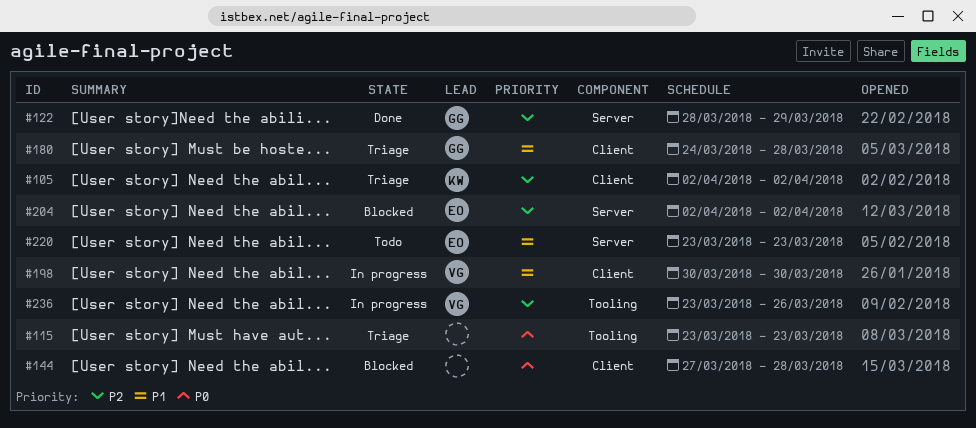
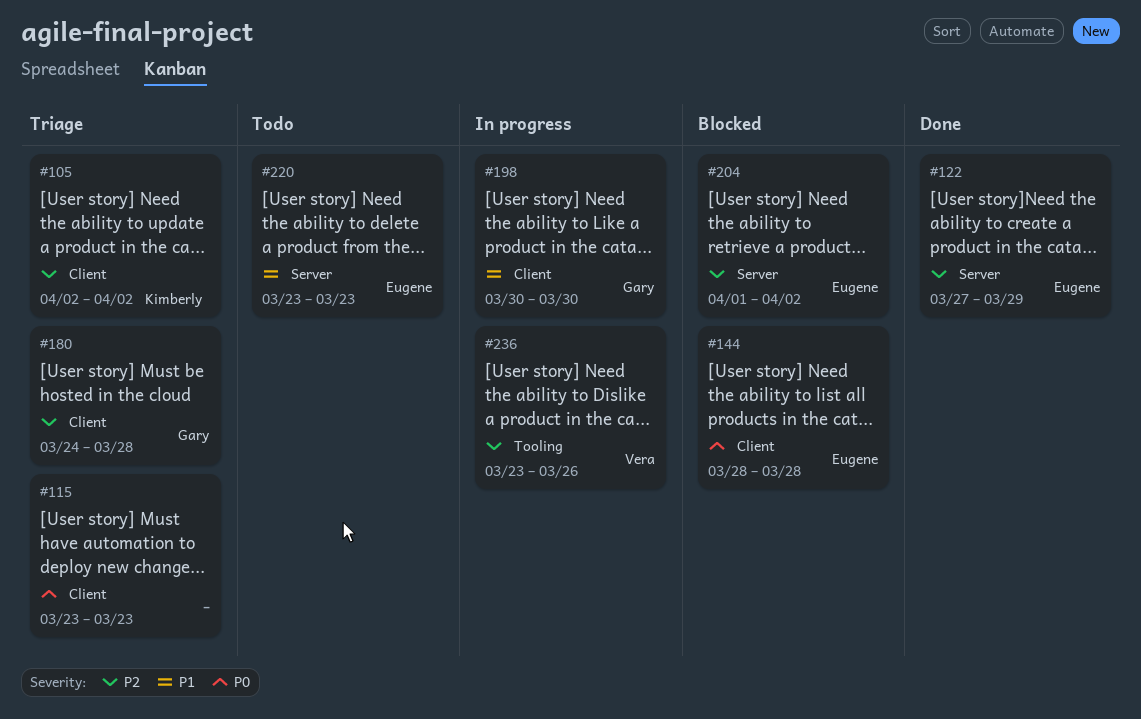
#115, label: Tooling -> Client
#122, owner: Gary -> Eugene
#122, start: Mar 28 -> Mar 27
#144, owner: none -> Eugene
#144, start: Mar 27 -> Mar 28
#180, priority: P1 -> P2
#198, owner: Vera -> Gary
#204, start: Apr 2 -> Apr 1

